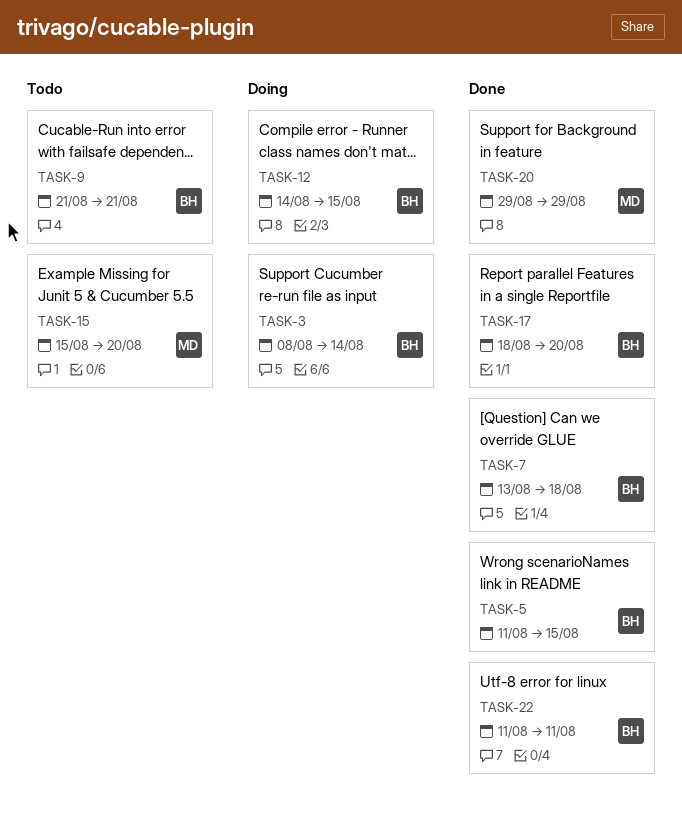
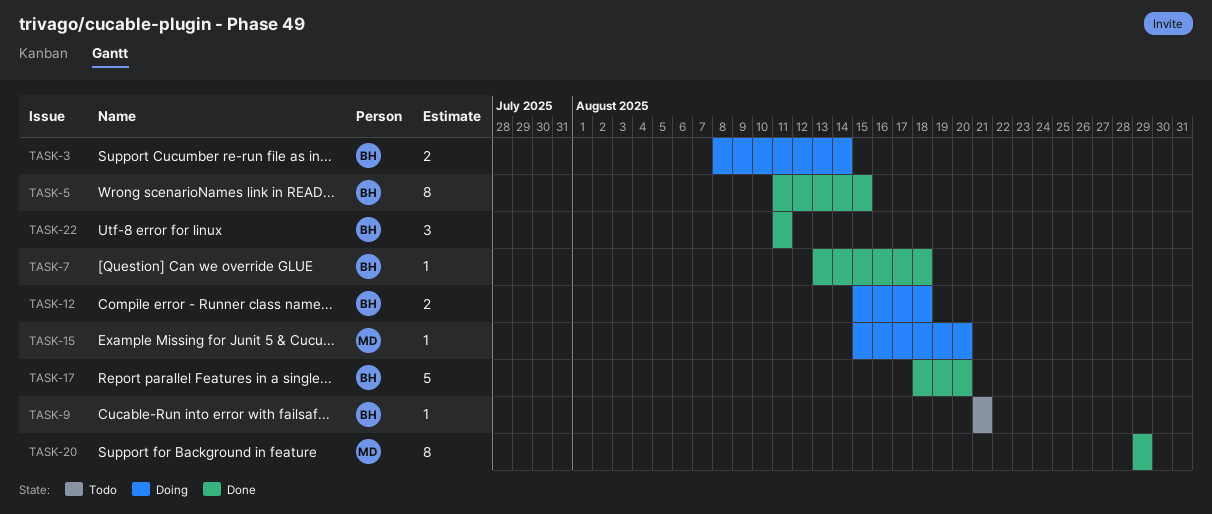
TASK-12, start: Aug 14 -> Aug 15
TASK-12, due: Aug 15 -> Aug 18
TASK-15, status: Todo -> Doing

